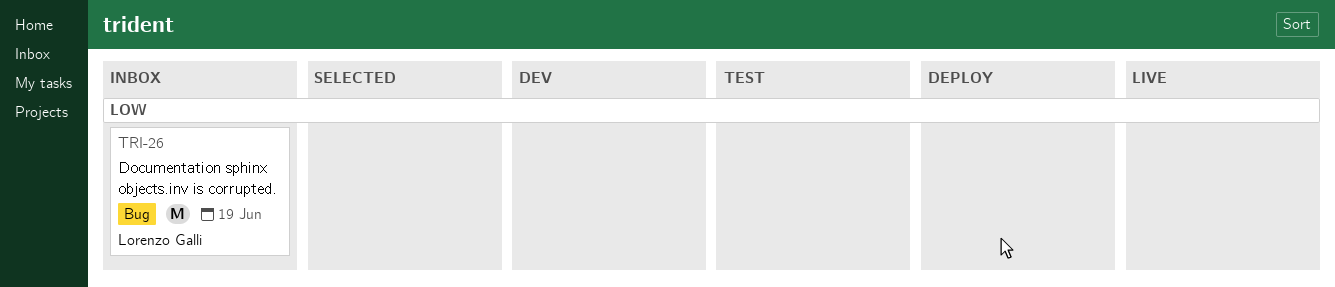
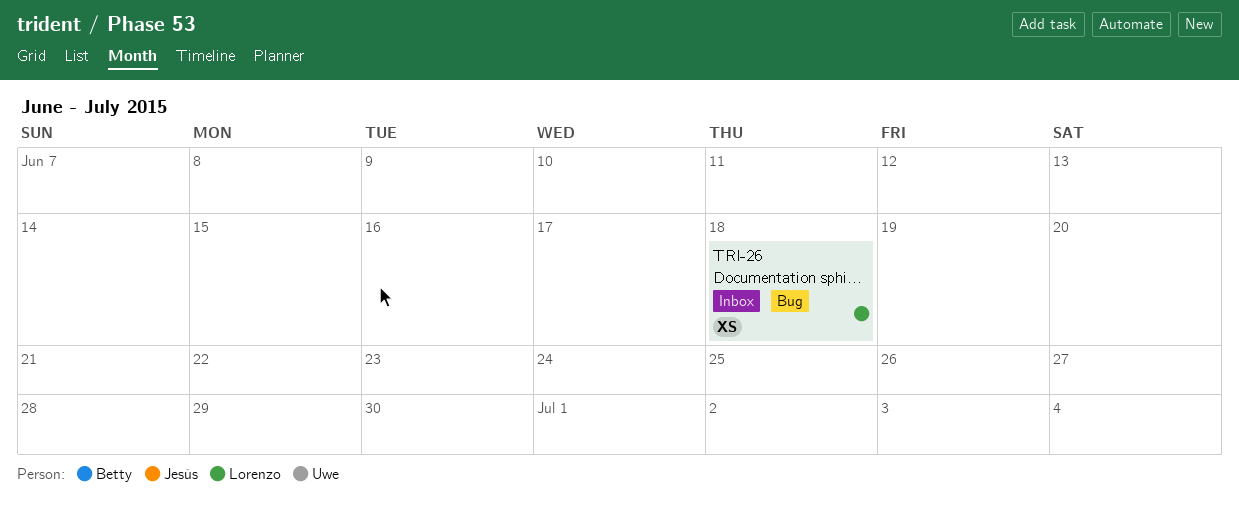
TRI-26, estimate: M -> XS
TRI-26, due: Jun 19 -> Jun 18

